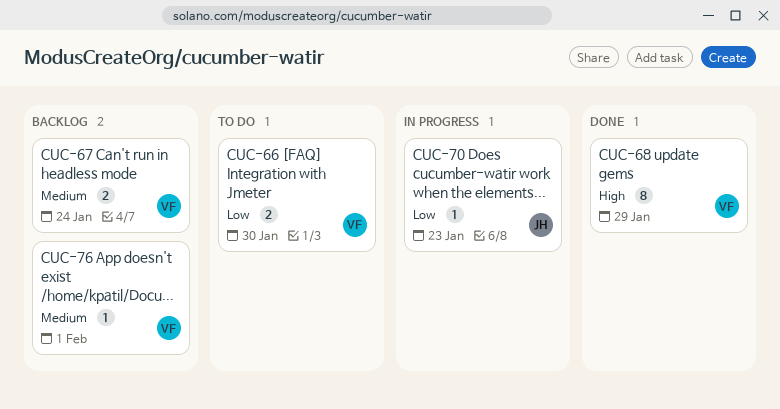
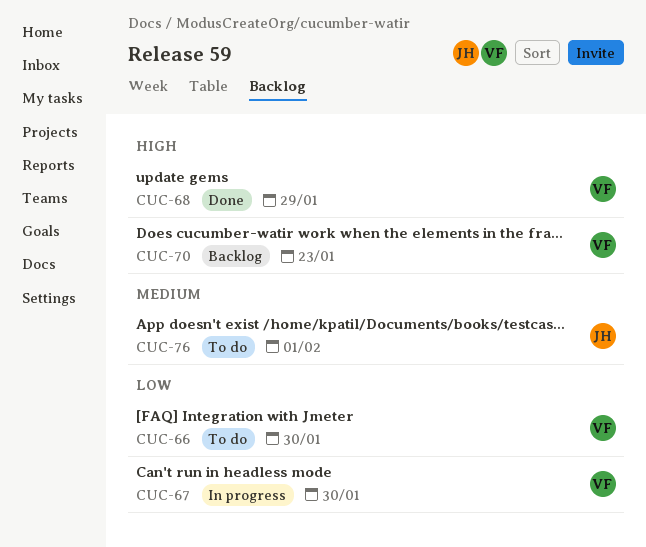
CUC-67, status: Backlog -> In progress
CUC-67, priority: Medium -> Low
CUC-67, due: Jan 24 -> Jan 30
CUC-70, status: In progress -> Backlog
CUC-70, owner: JH -> VF
CUC-70, priority: Low -> High
CUC-76, status: Backlog -> To do
CUC-76, owner: VF -> JH

